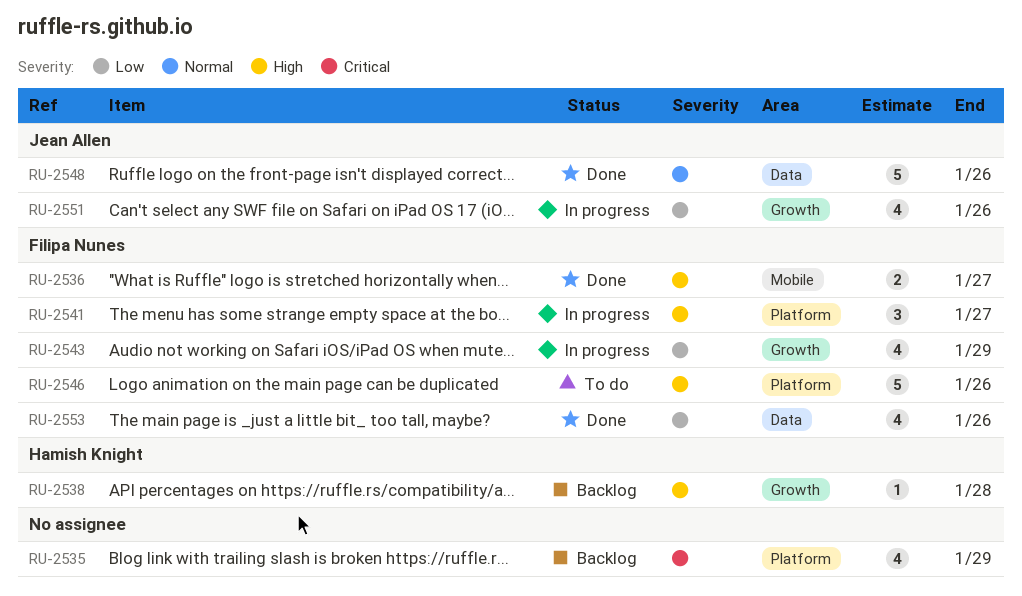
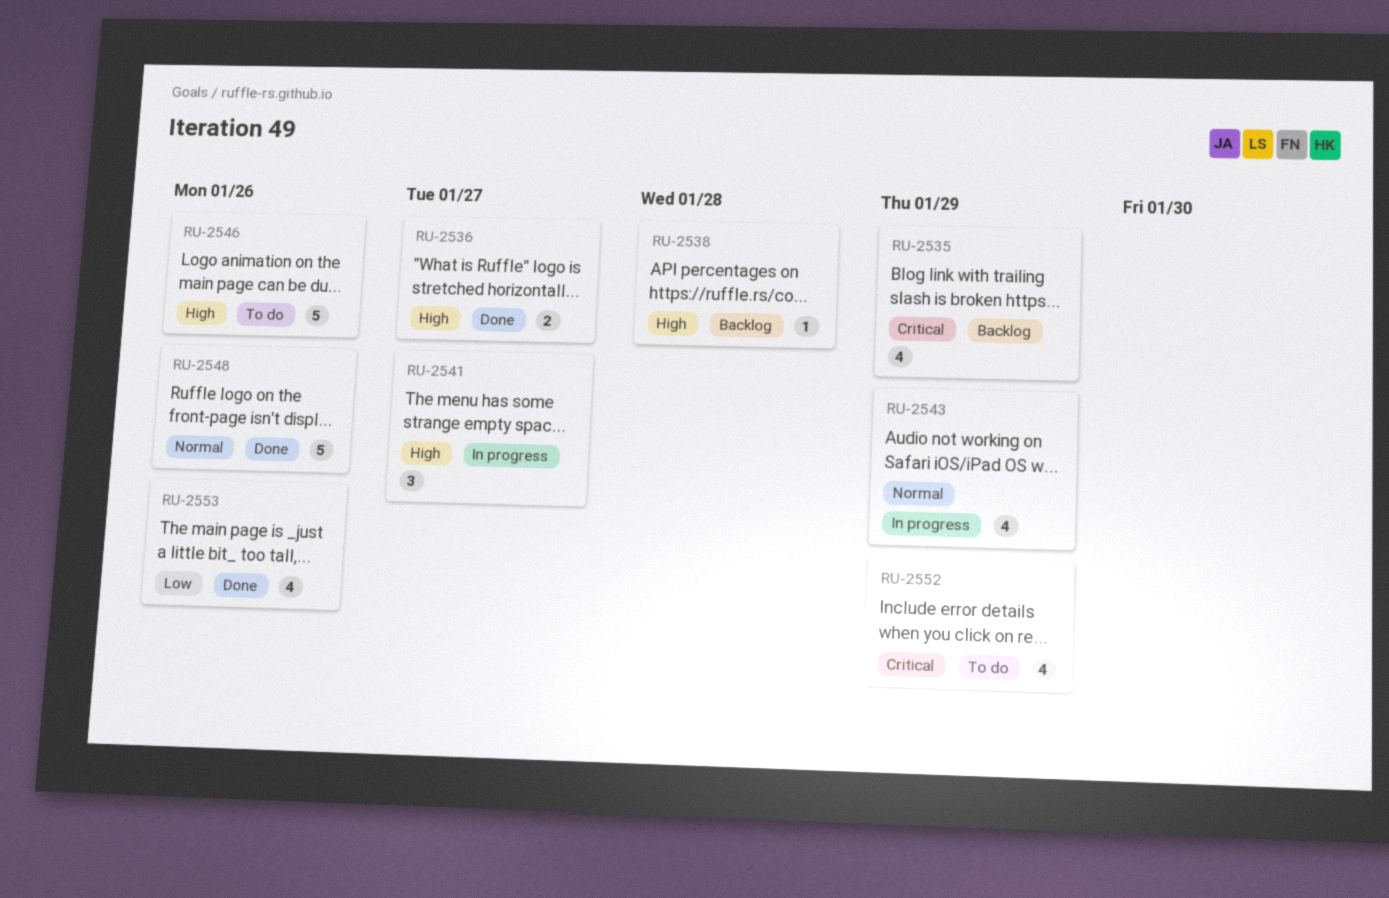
RU-2543, priority: Low -> Normal
RU-2551: present -> none
RU-2552: none -> present

